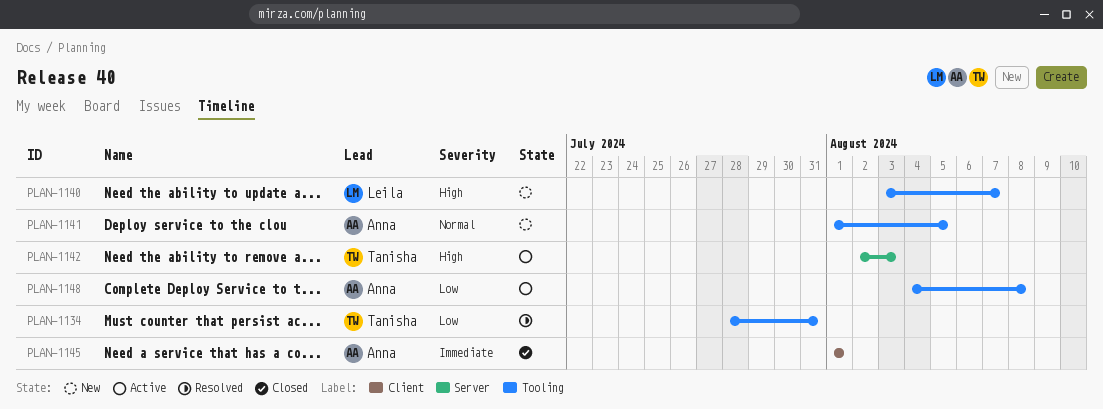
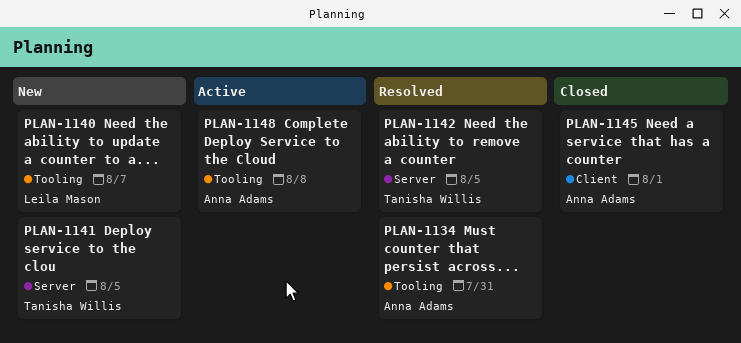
PLAN-1134, owner: Tanisha Willis -> Anna Adams
PLAN-1141, owner: Anna Adams -> Tanisha Willis
PLAN-1141, label: Tooling -> Server
PLAN-1142, status: Active -> Resolved
PLAN-1142, due: Aug 3 -> Aug 5

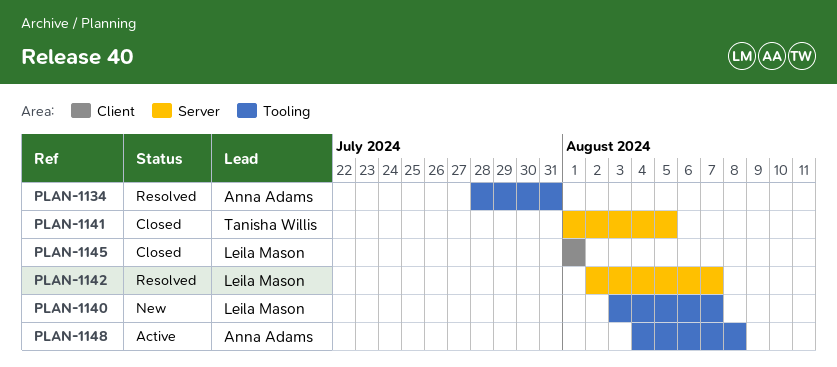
PLAN-1141, status: New -> Closed
PLAN-1142, owner: Tanisha Willis -> Leila Mason
PLAN-1142, due: Aug 5 -> Aug 7
PLAN-1145, owner: Anna Adams -> Leila Mason

